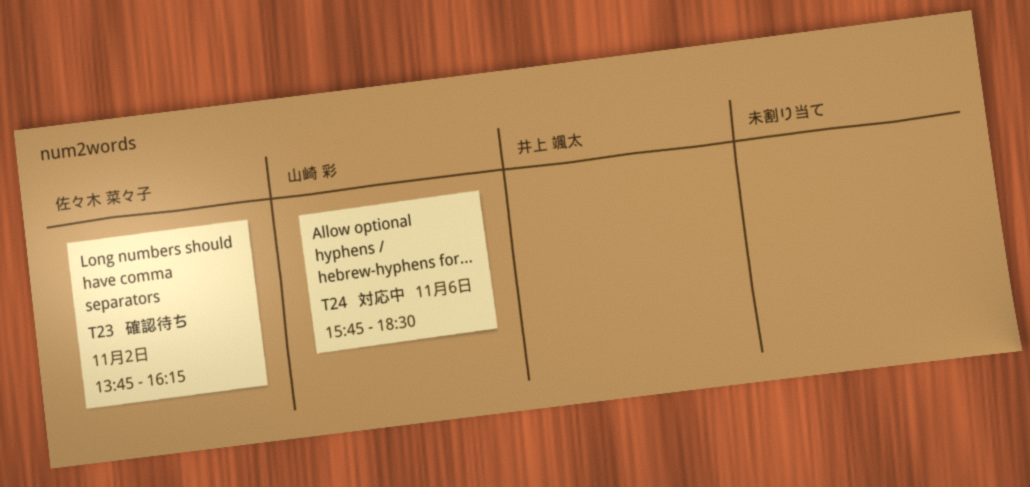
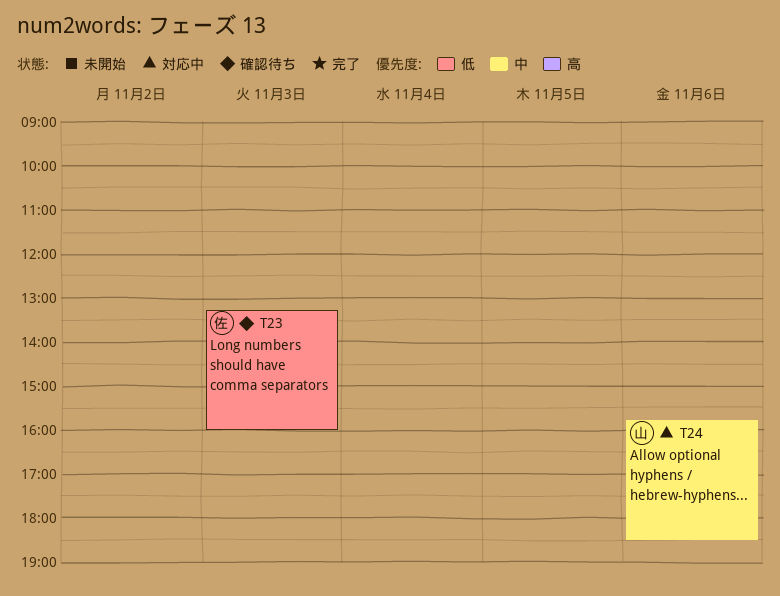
T23, day: Nov 2 -> Nov 3
T23, begins: 13:45 -> 13:15
T23, ends: 16:15 -> 16:00

